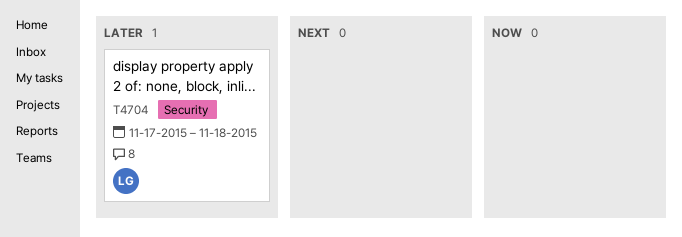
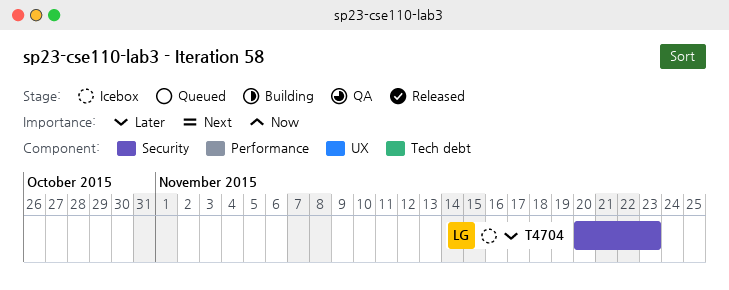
T4704, start: Nov 17 -> Nov 20
T4704, due: Nov 18 -> Nov 23

